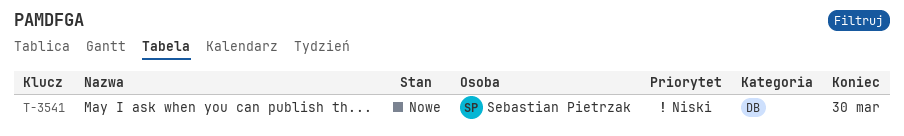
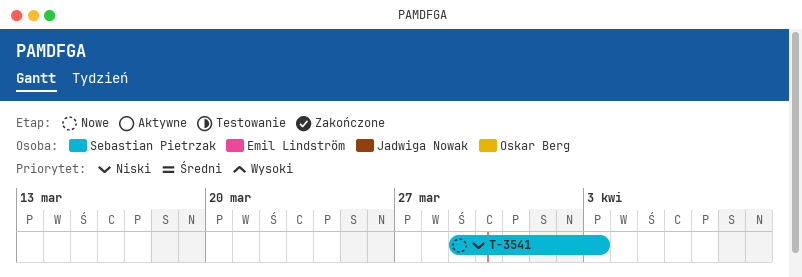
T-3541, due: Mar 30 -> Apr 3

